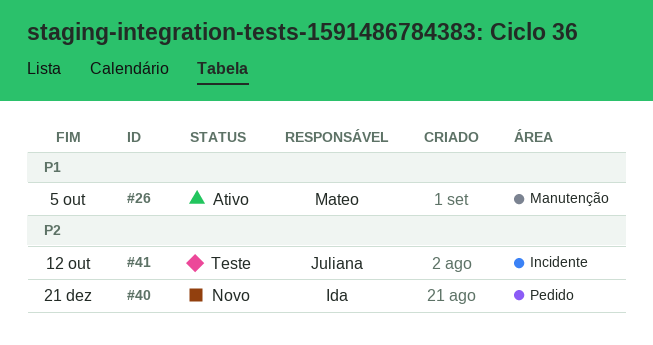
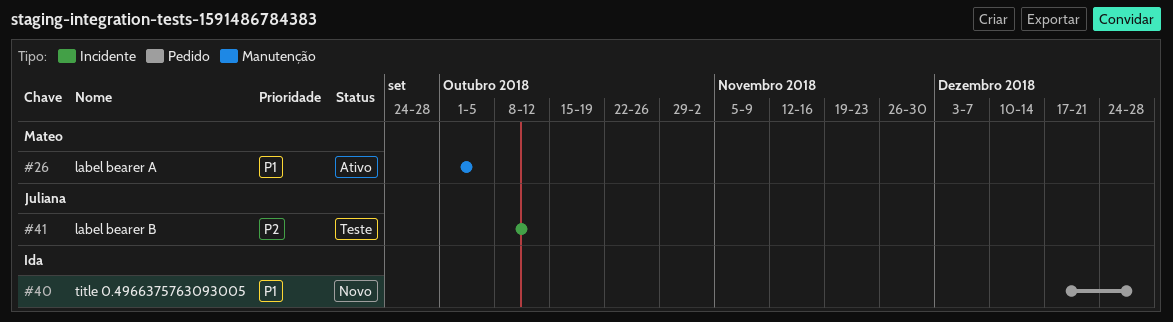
#40, priority: P2 -> P1
#40, due: Dec 21 -> Dec 28

